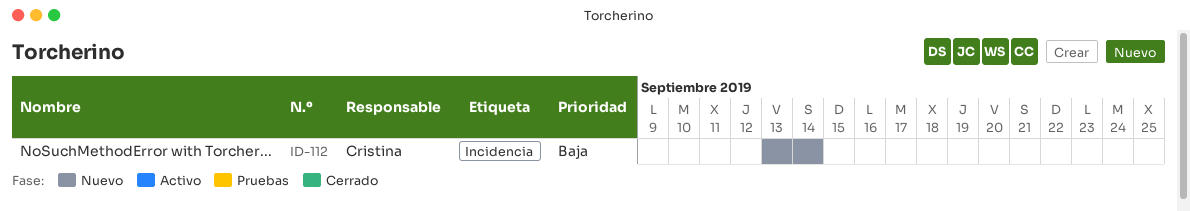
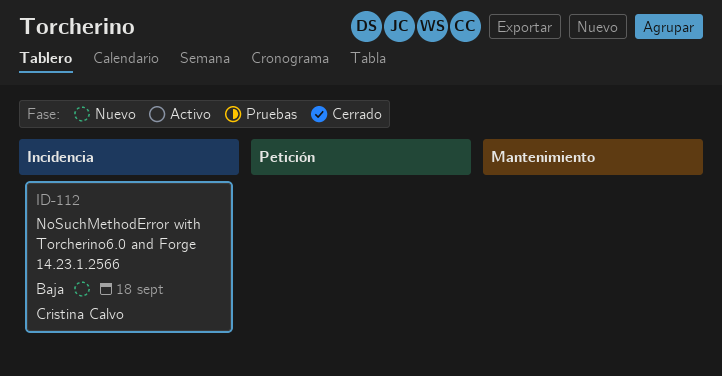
ID-112, due: Sep 14 -> Sep 18

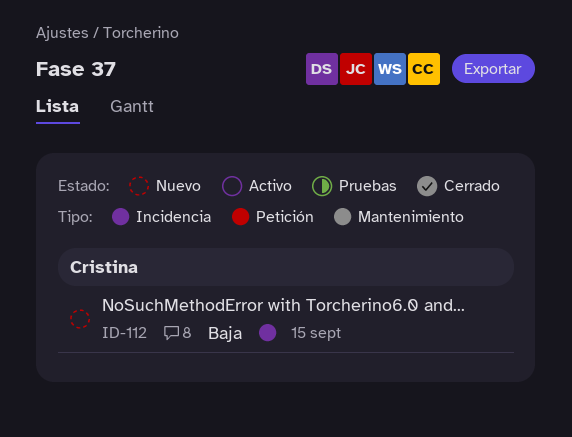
ID-112, due: Sep 18 -> Sep 15

